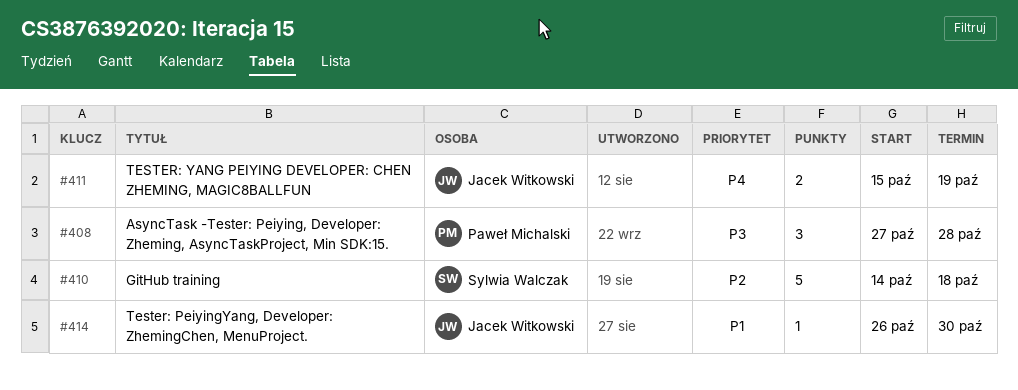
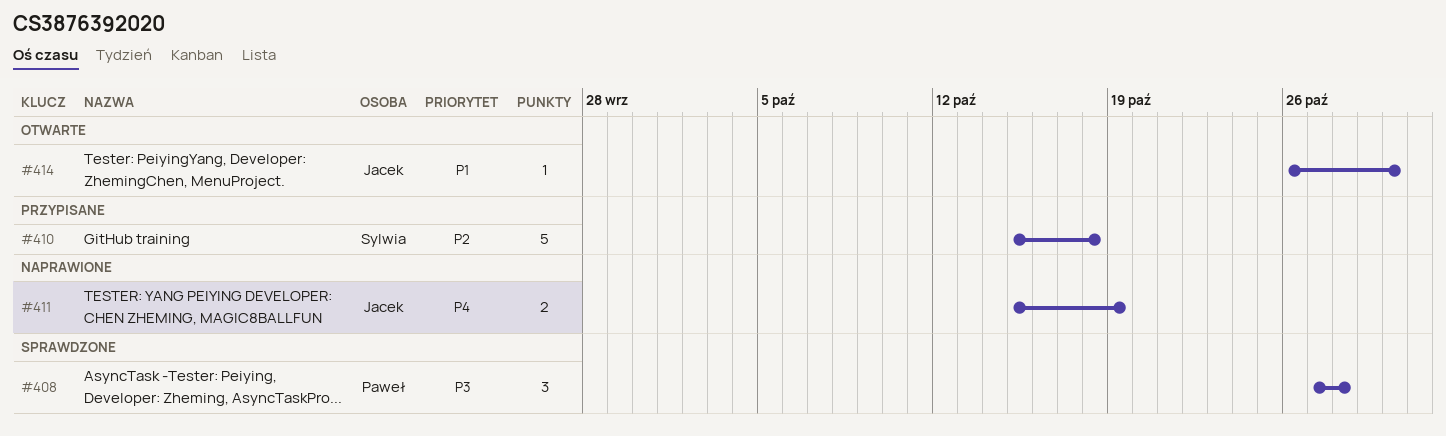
#410, start: Oct 14 -> Oct 15

